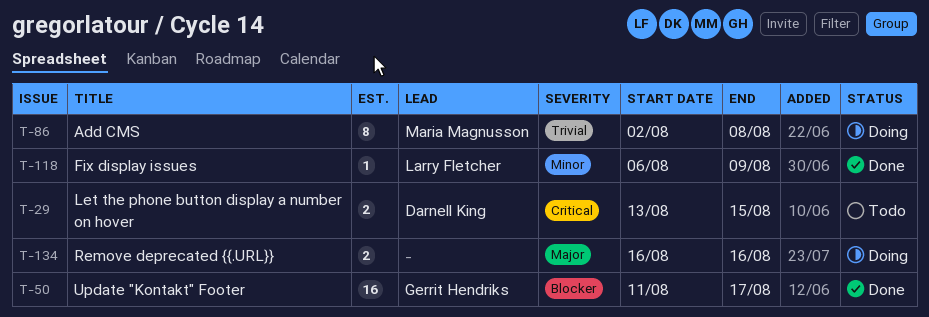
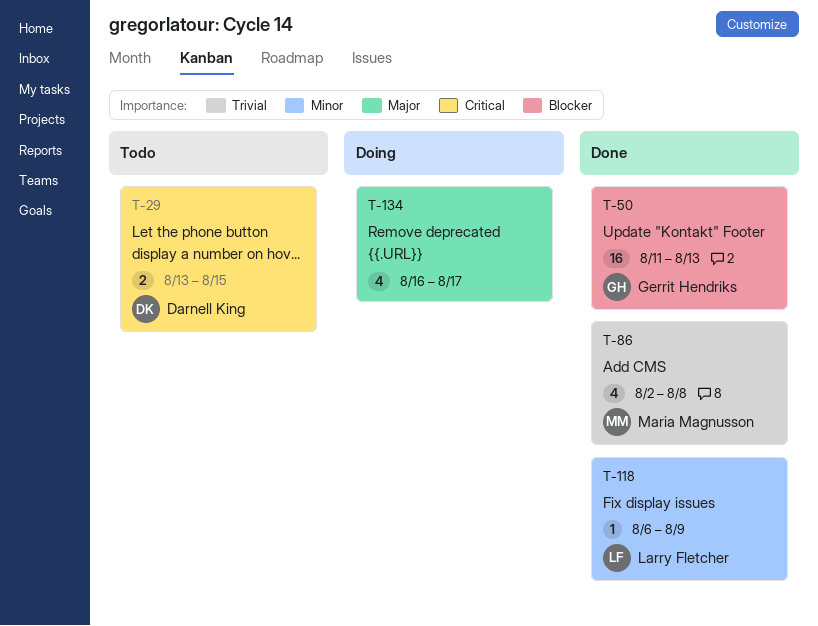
T-50, due: Aug 17 -> Aug 13
T-86, status: Doing -> Done
T-86, estimate: 8 -> 4
T-134, estimate: 2 -> 4
T-134, due: Aug 16 -> Aug 17

